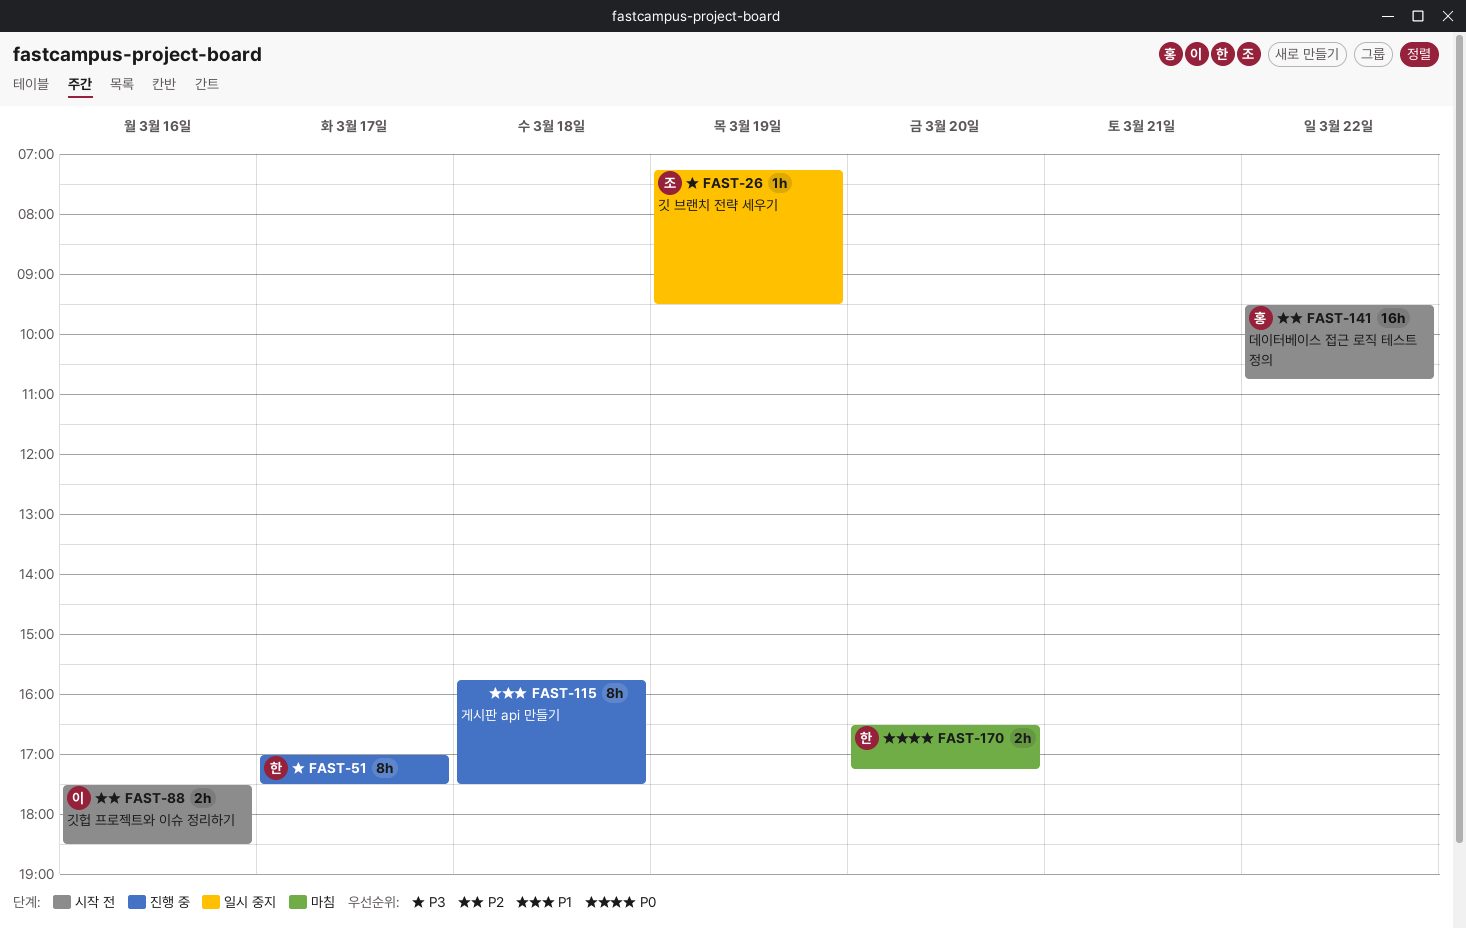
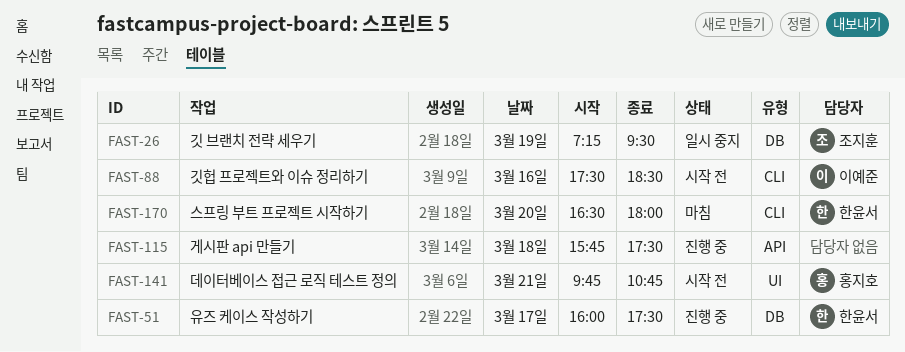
FAST-51, begins: 17:00 -> 16:00
FAST-141, day: Mar 22 -> Mar 21
FAST-141, begins: 09:30 -> 09:45
FAST-170, ends: 17:15 -> 18:00

